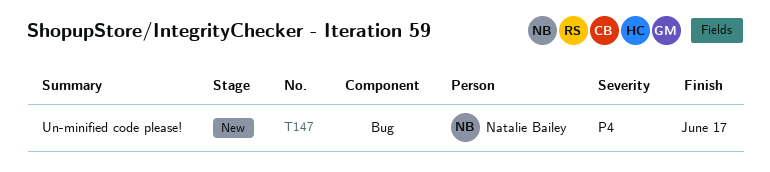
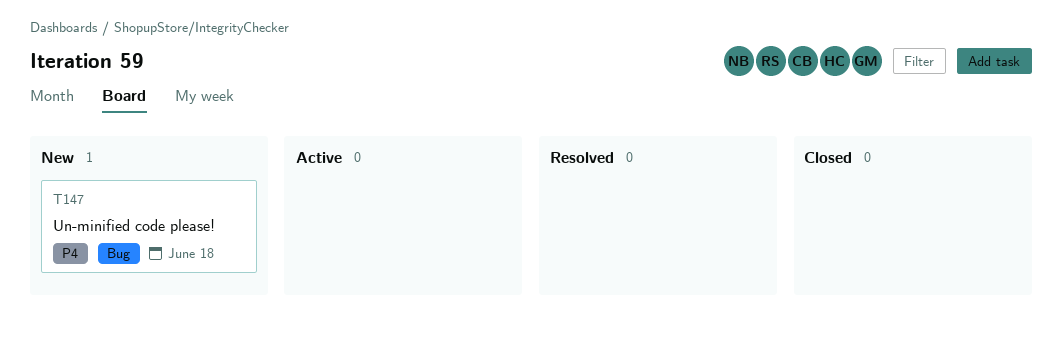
T147, due: Jun 17 -> Jun 18

